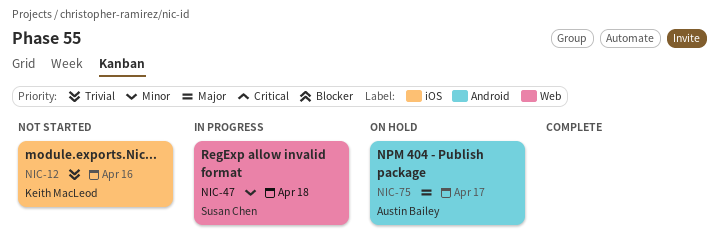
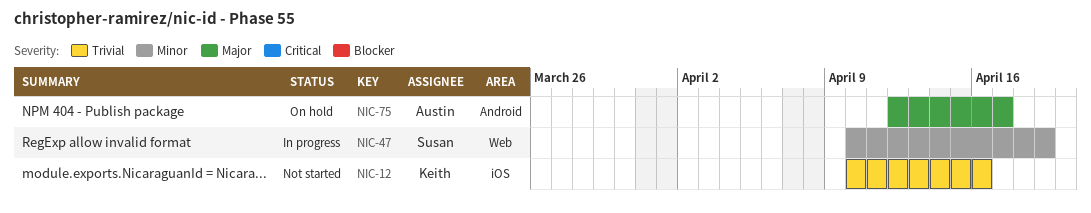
NIC-47, due: Apr 18 -> Apr 19

